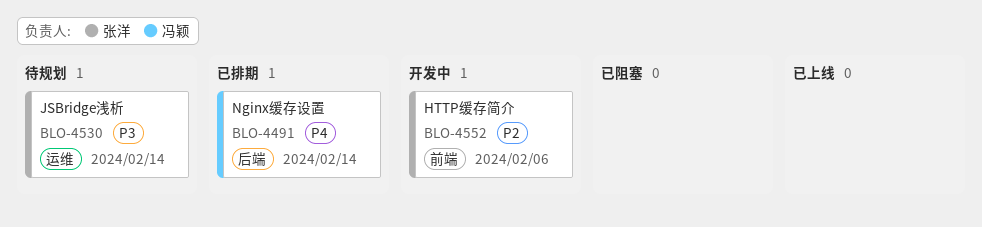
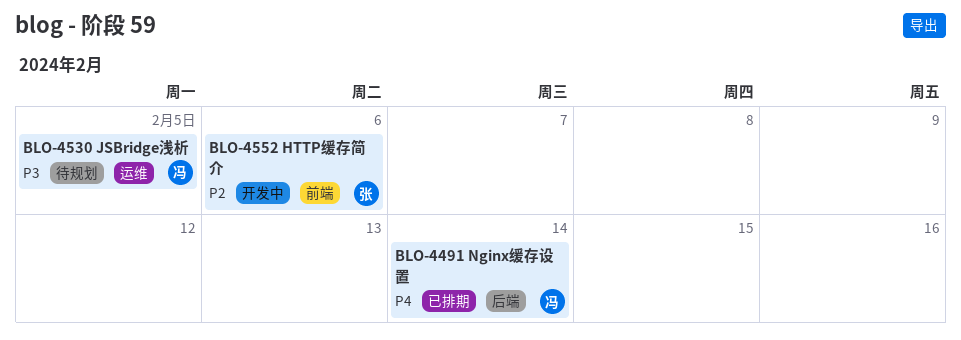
BLO-4530, owner: 张洋 -> 冯颖
BLO-4530, due: Feb 14 -> Feb 5

